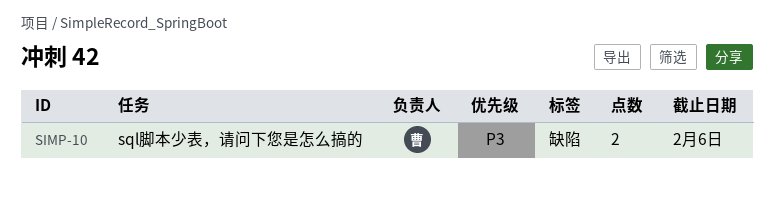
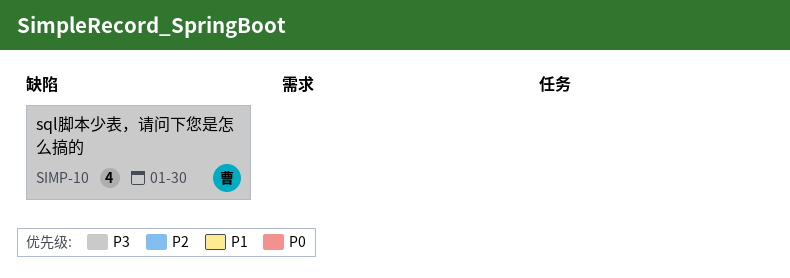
SIMP-10, estimate: 2 -> 4
SIMP-10, due: Feb 6 -> Jan 30

